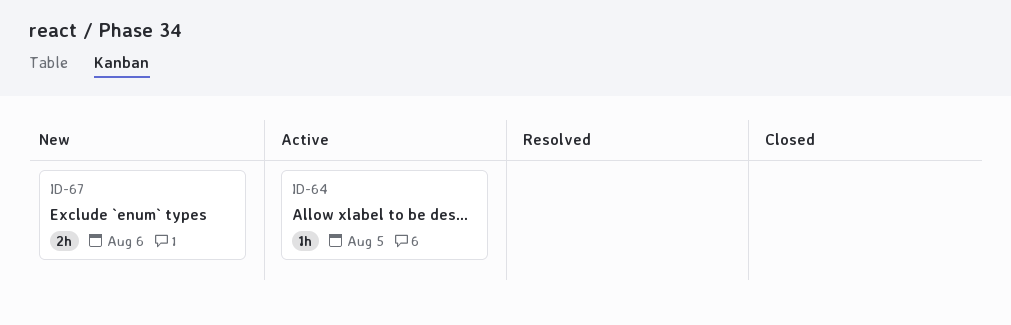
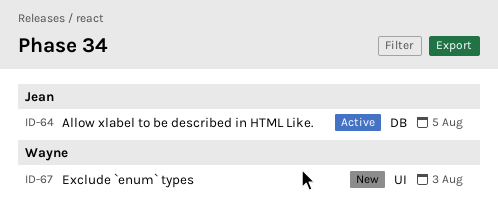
ID-67, due: Aug 6 -> Aug 3

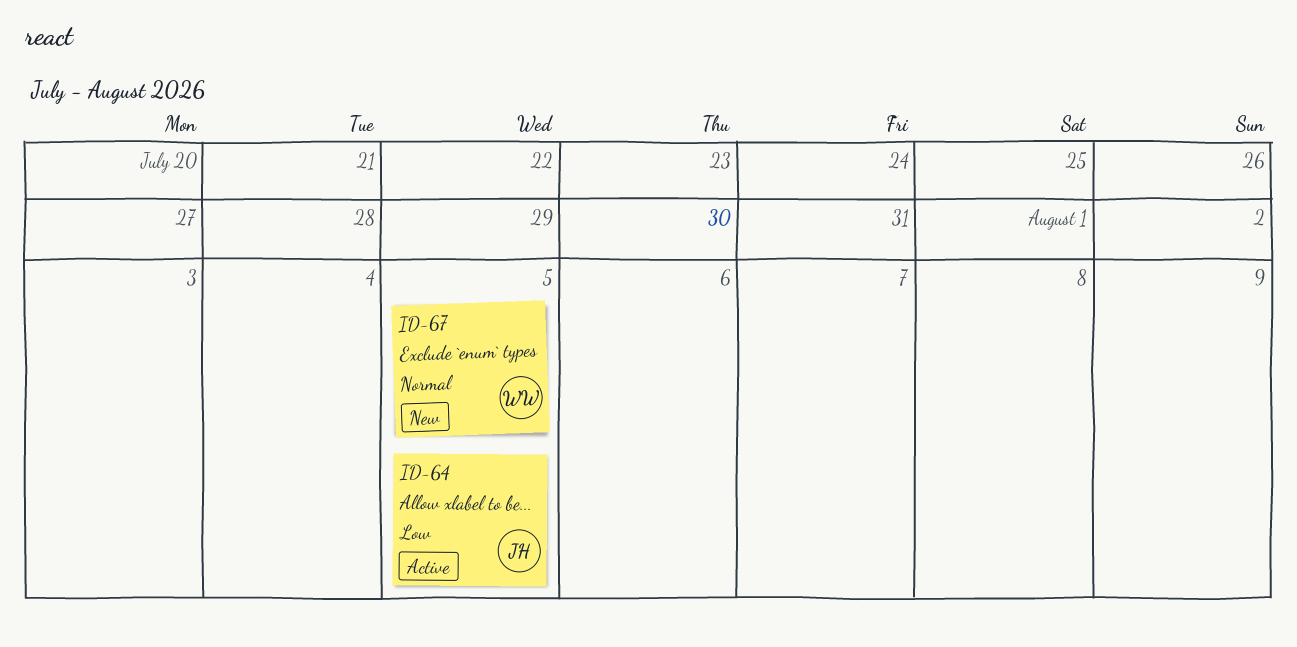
ID-67, due: Aug 3 -> Aug 5

